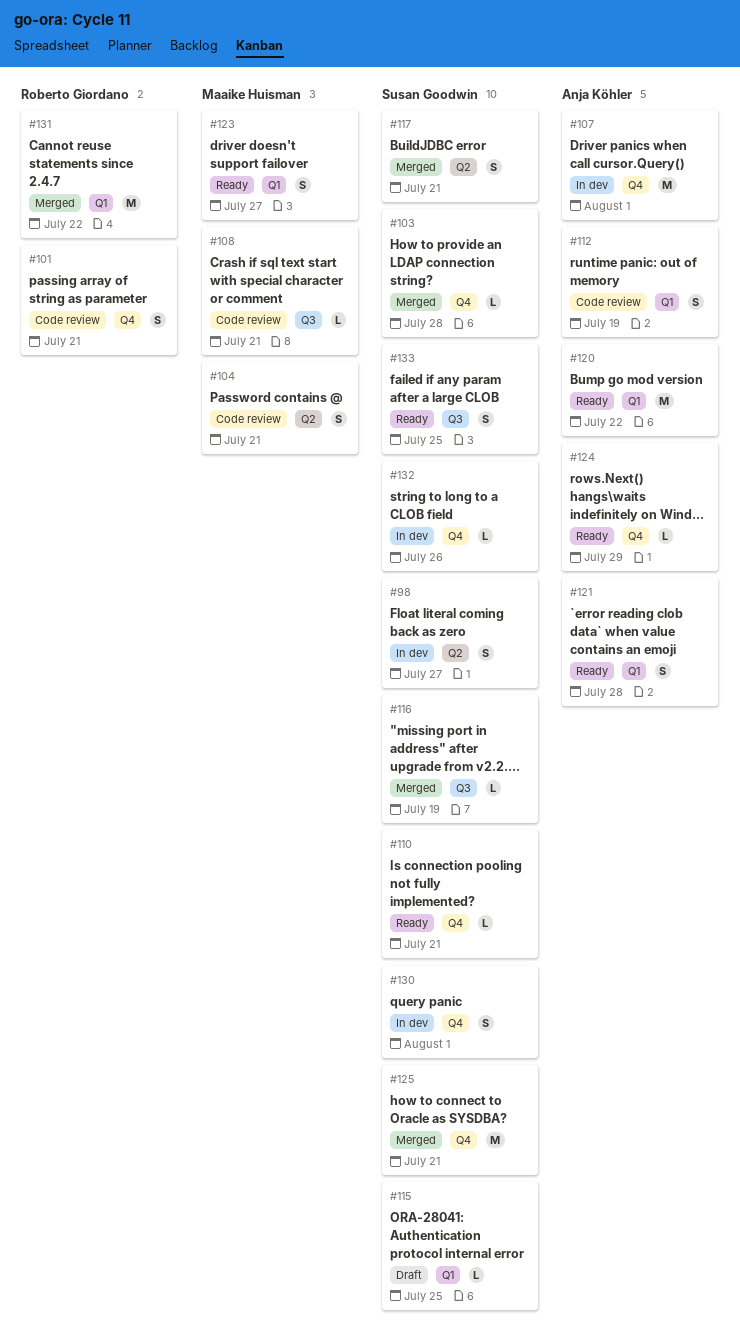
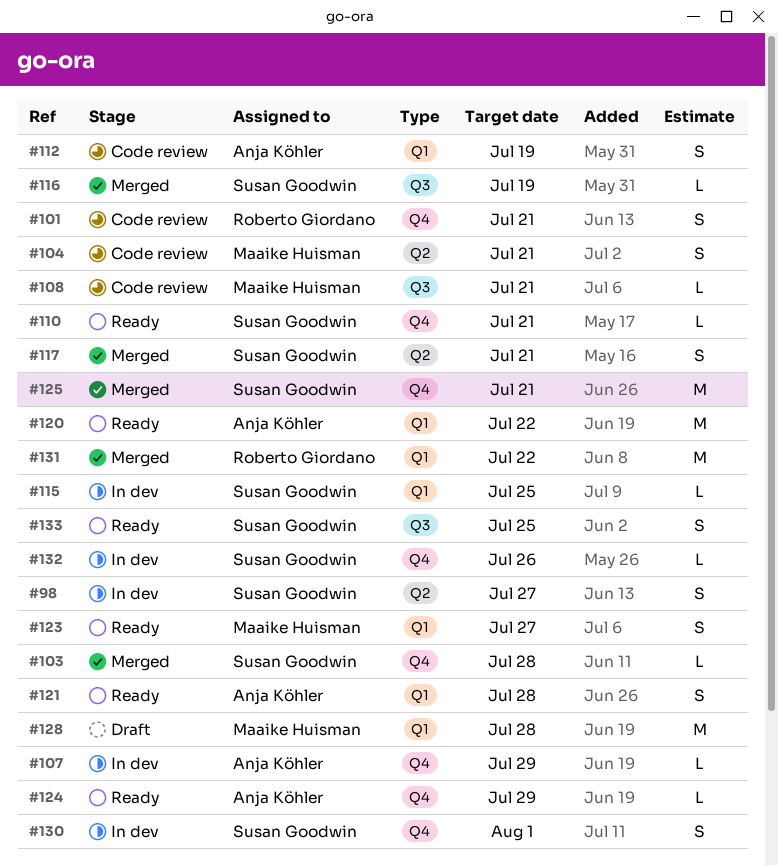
#107, estimate: M -> L
#107, due: Aug 1 -> Jul 29
#115, status: Draft -> In dev
#128: none -> present

